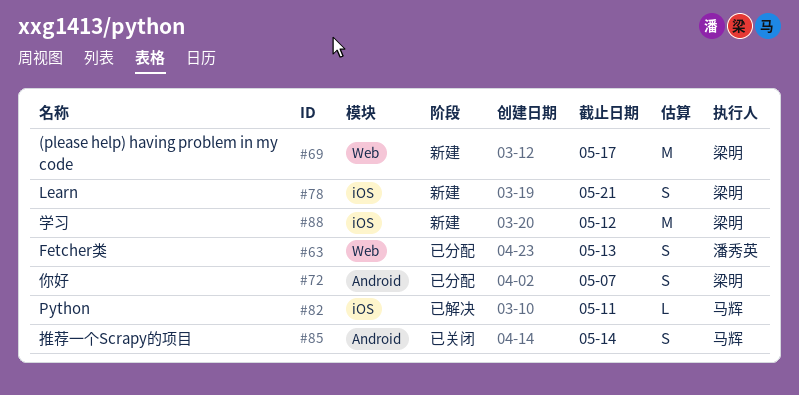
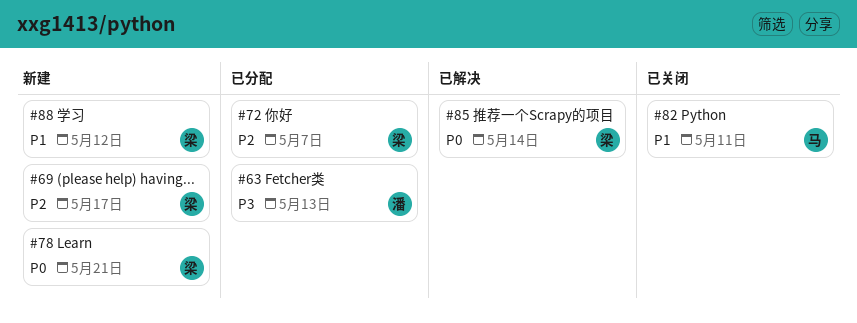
#82, status: 已解决 -> 已关闭
#85, status: 已关闭 -> 已解决
#85, owner: 马辉 -> 梁明

